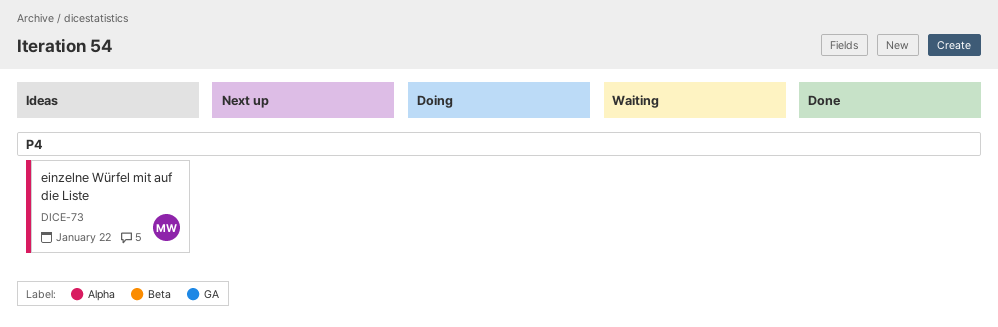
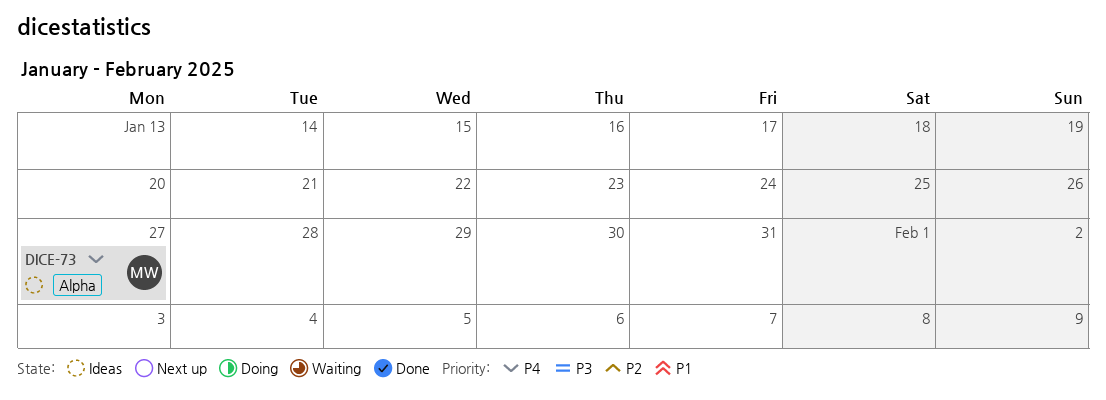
DICE-73, due: Jan 22 -> Jan 27

